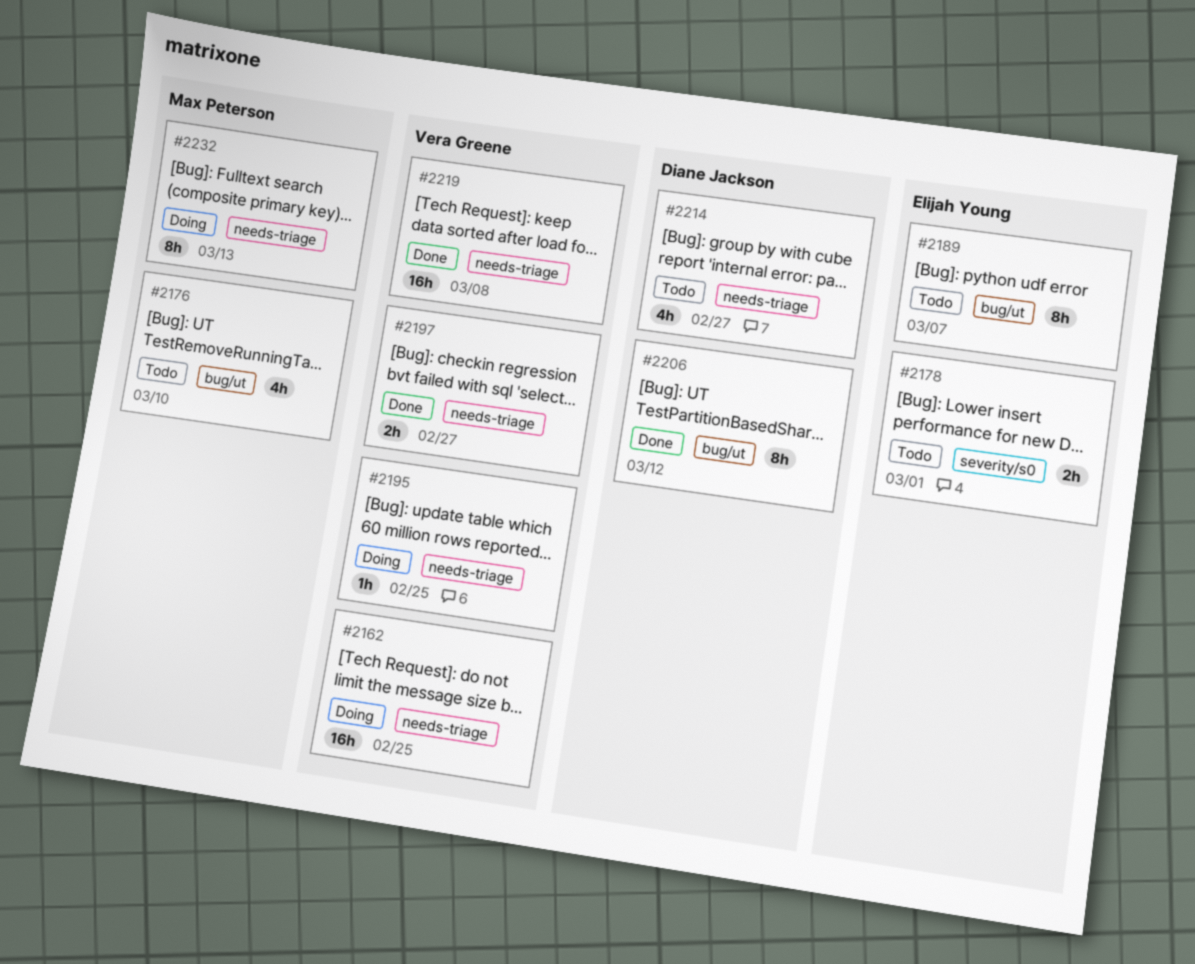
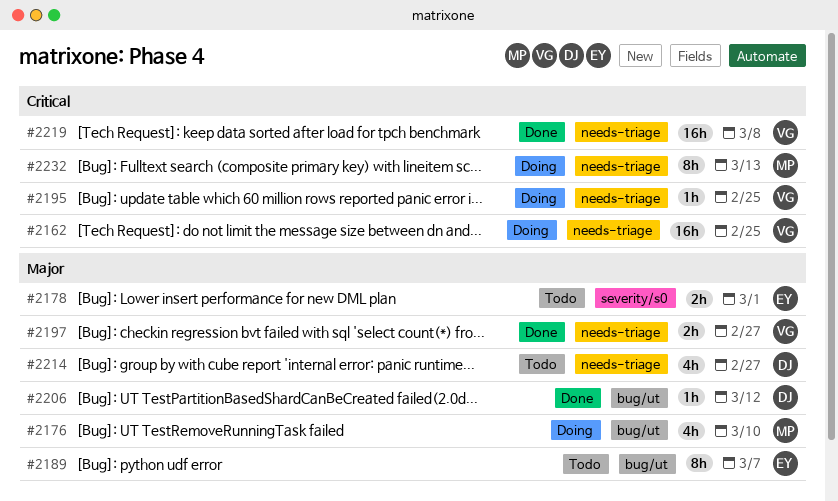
#2176, status: Todo -> Doing
#2206, estimate: 8h -> 1h

